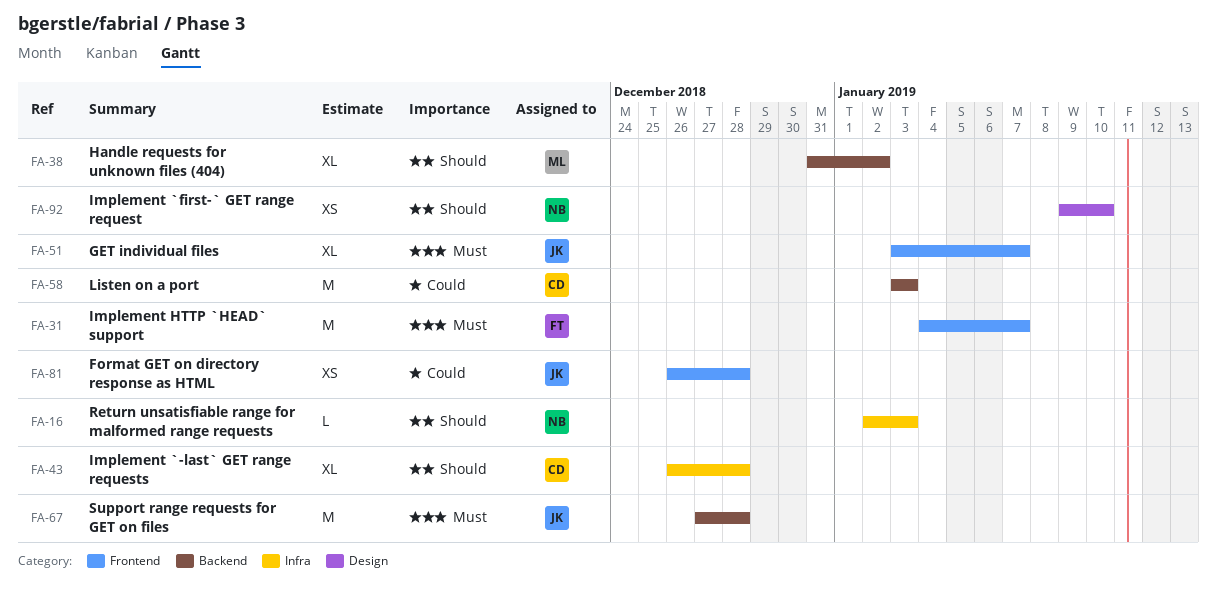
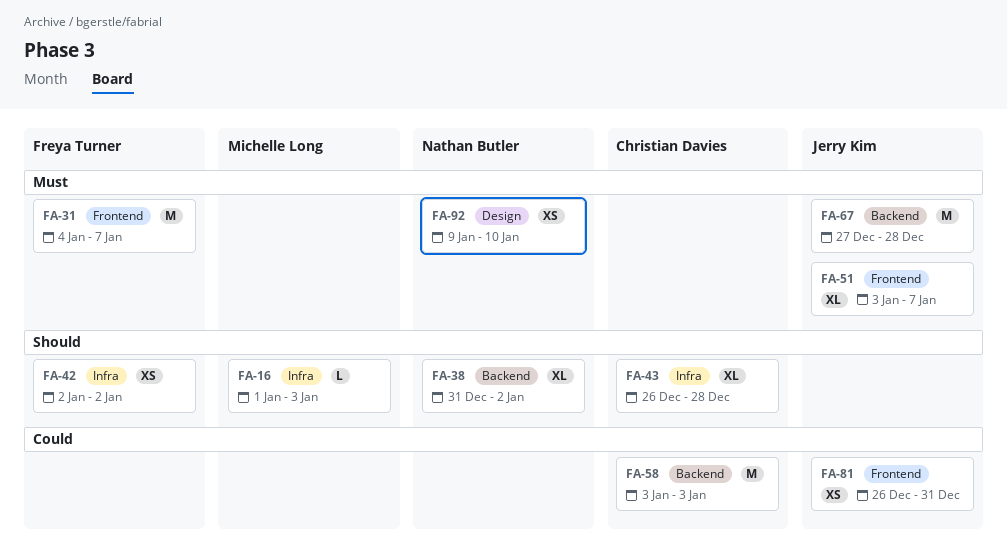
FA-16, owner: Nathan Butler -> Michelle Long
FA-16, start: Jan 2 -> Jan 1
FA-38, owner: Michelle Long -> Nathan Butler
FA-42: none -> present
FA-81, due: Dec 28 -> Dec 31
FA-92, priority: Should -> Must

